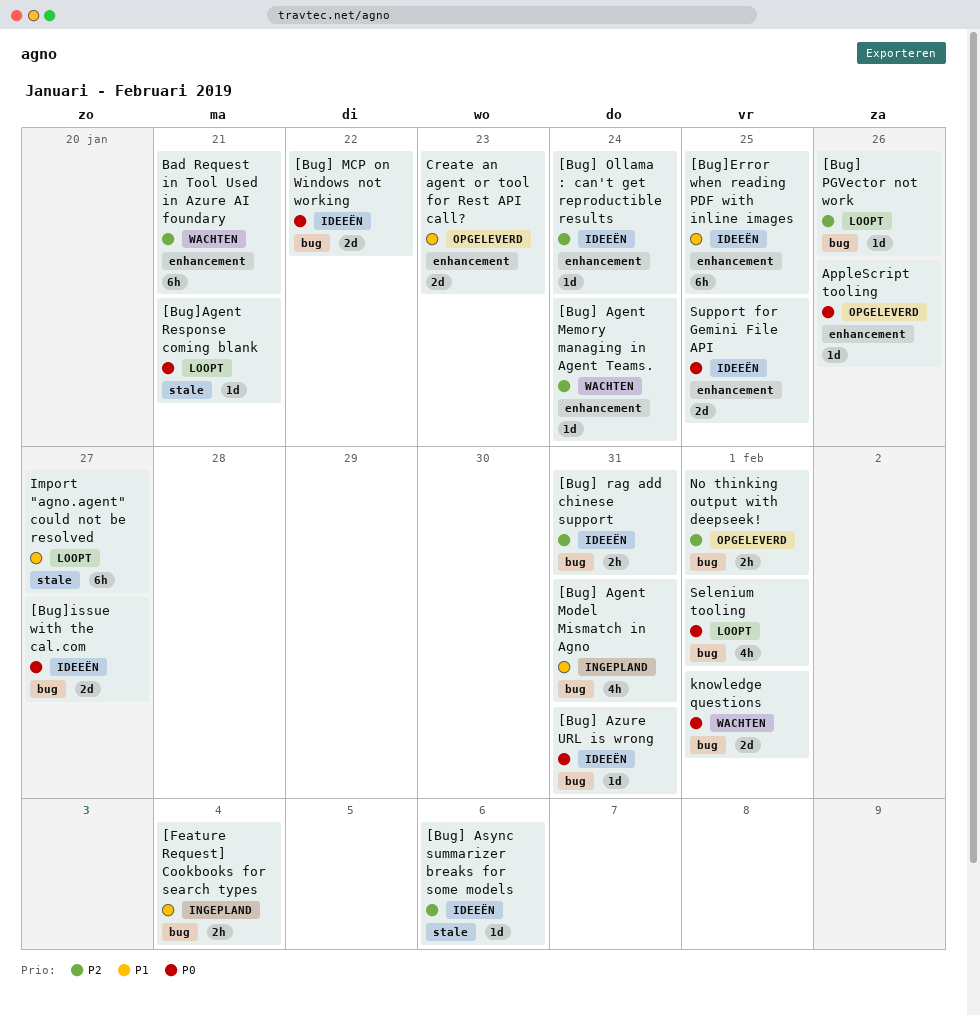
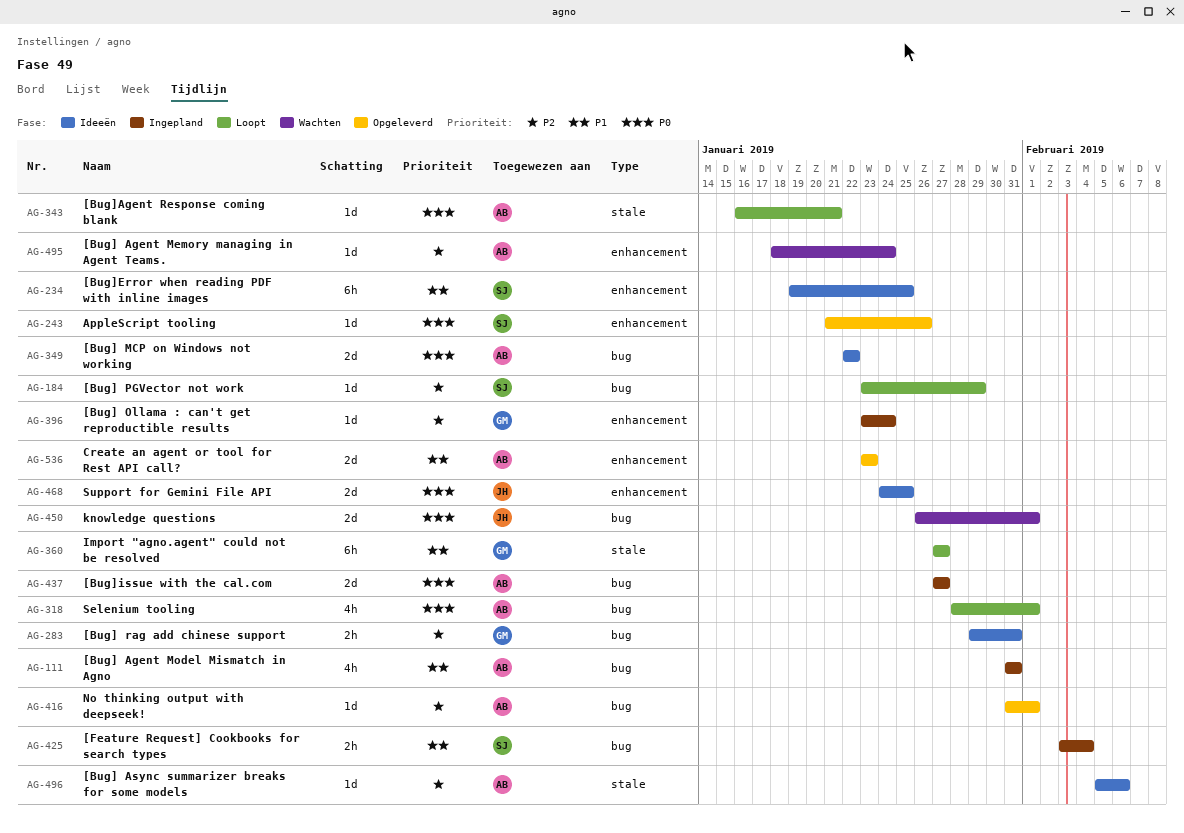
[Bug] Azure URL is wrong: present -> none
[Bug] Ollama : can't get reproductible results, status: Ideeën -> Ingepland
[Bug] PGVector not work, due: Jan 26 -> Jan 29
[Bug]issue with the cal.com, status: Ideeën -> Ingepland
Bad Request in Tool Used in Azure AI foundary: present -> none
No thinking output with deepseek!, estimate: 2h -> 1d

